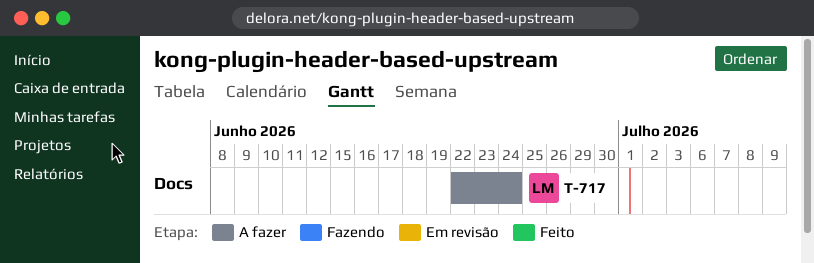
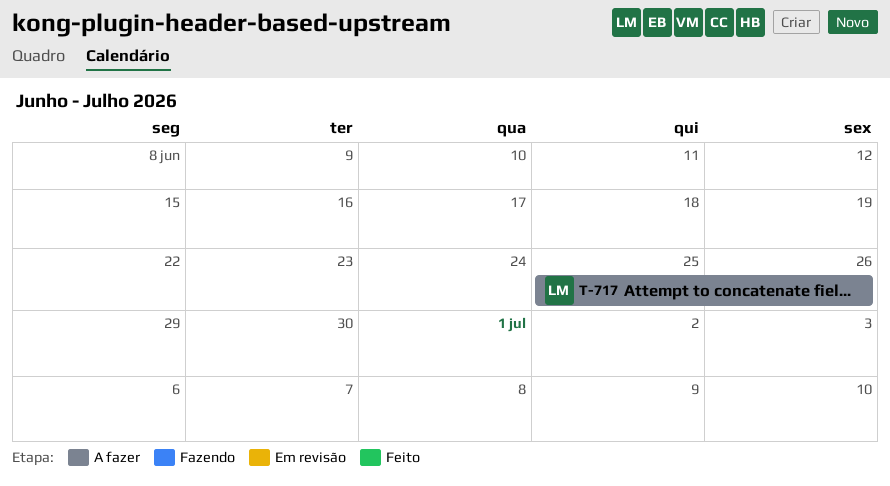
T-717, start: Jun 22 -> Jun 25
T-717, due: Jun 24 -> Jun 26

